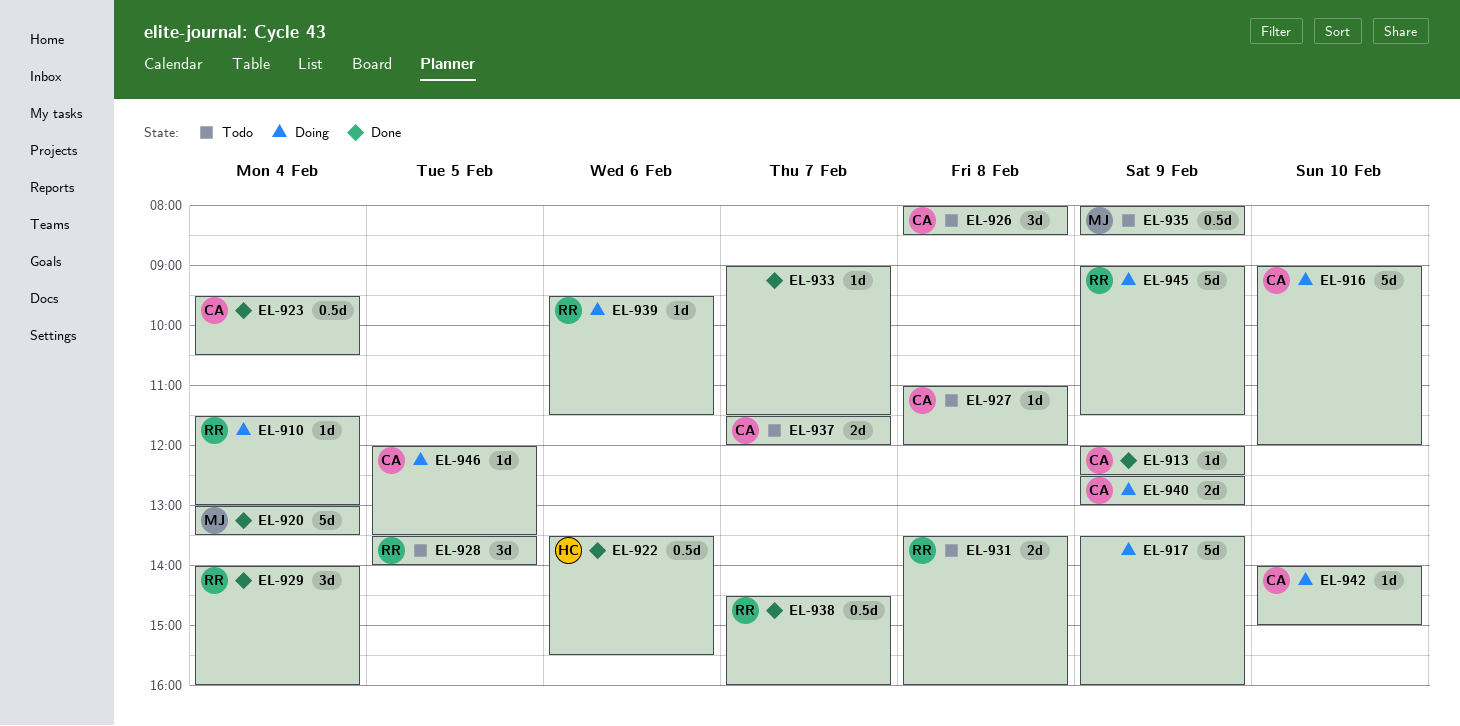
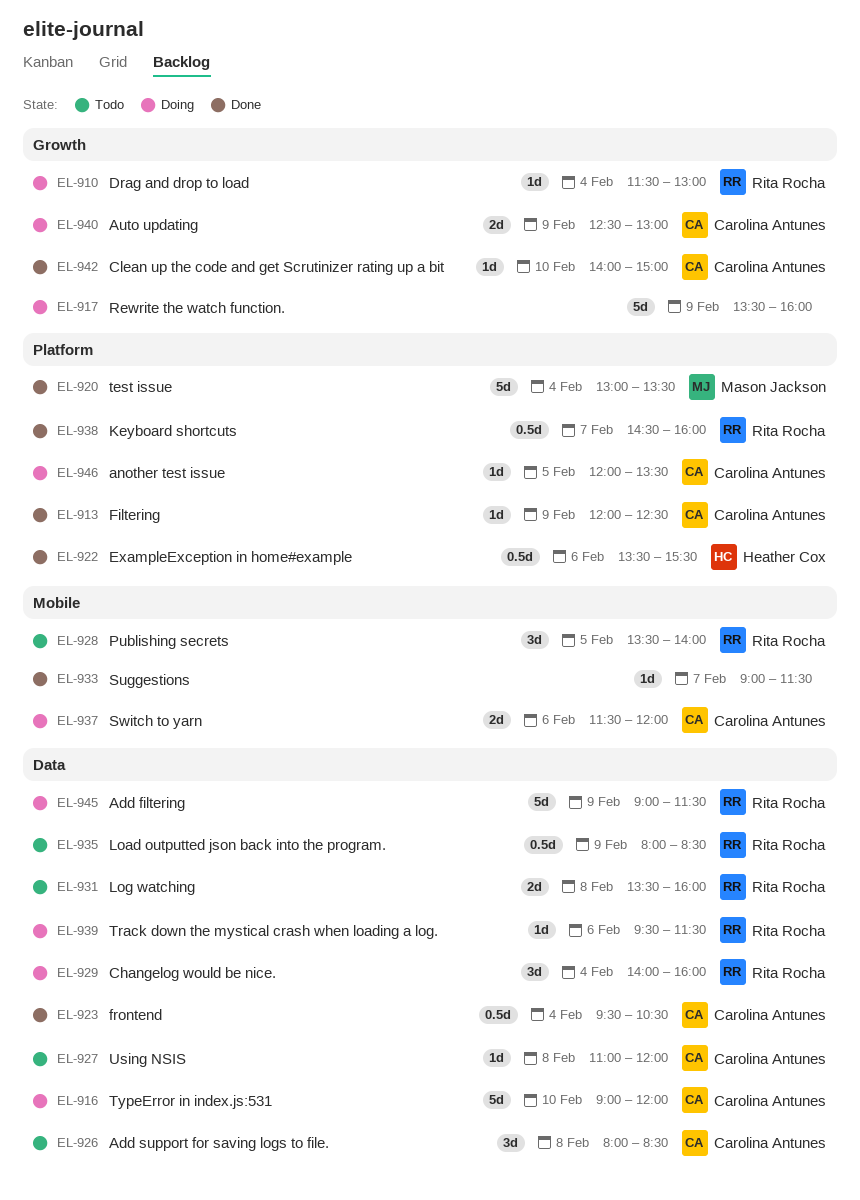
EL-929, status: Done -> Doing
EL-935, owner: Mason Jackson -> Rita Rocha
EL-937, status: Todo -> Doing
EL-937, day: Feb 7 -> Feb 6
EL-942, status: Doing -> Done

